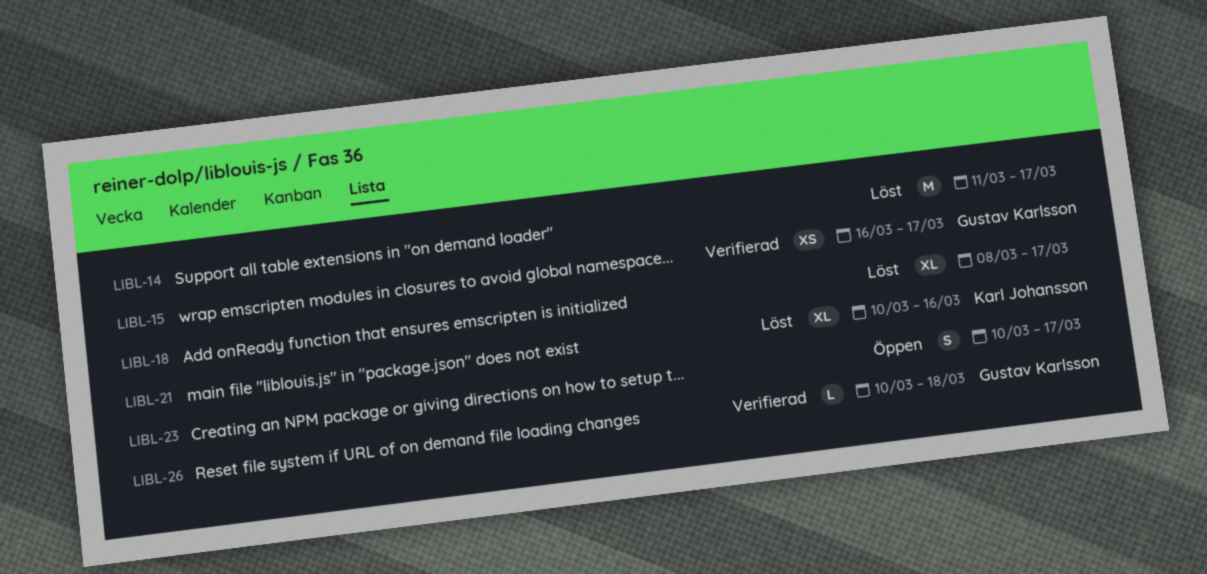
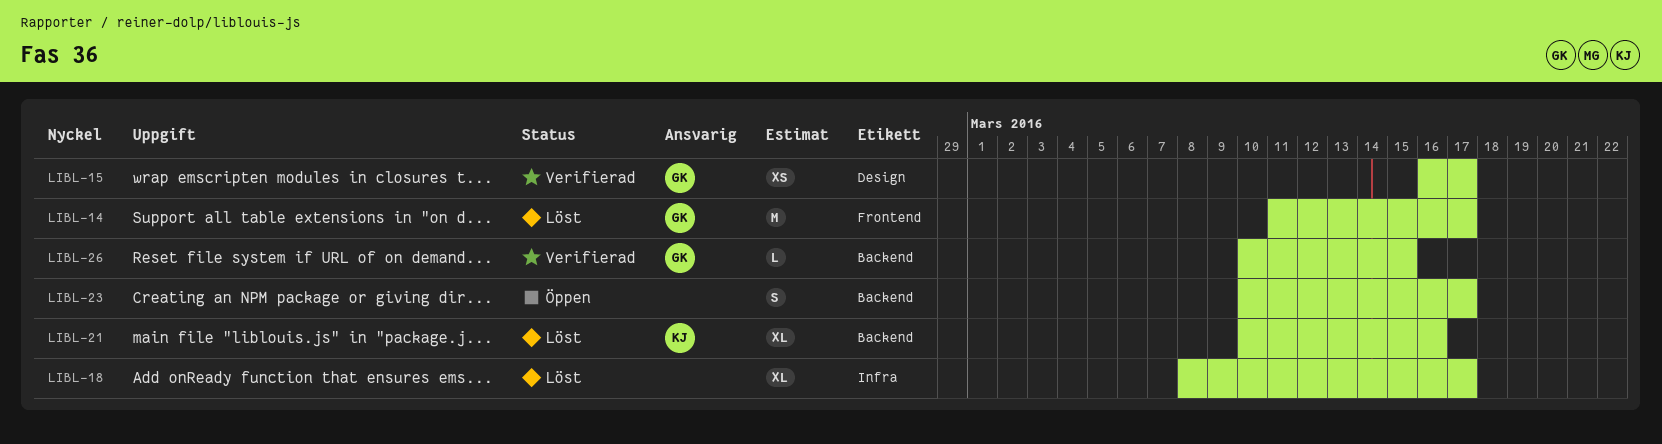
LIBL-14, owner: none -> Gustav Karlsson
LIBL-26, due: Mar 18 -> Mar 15

